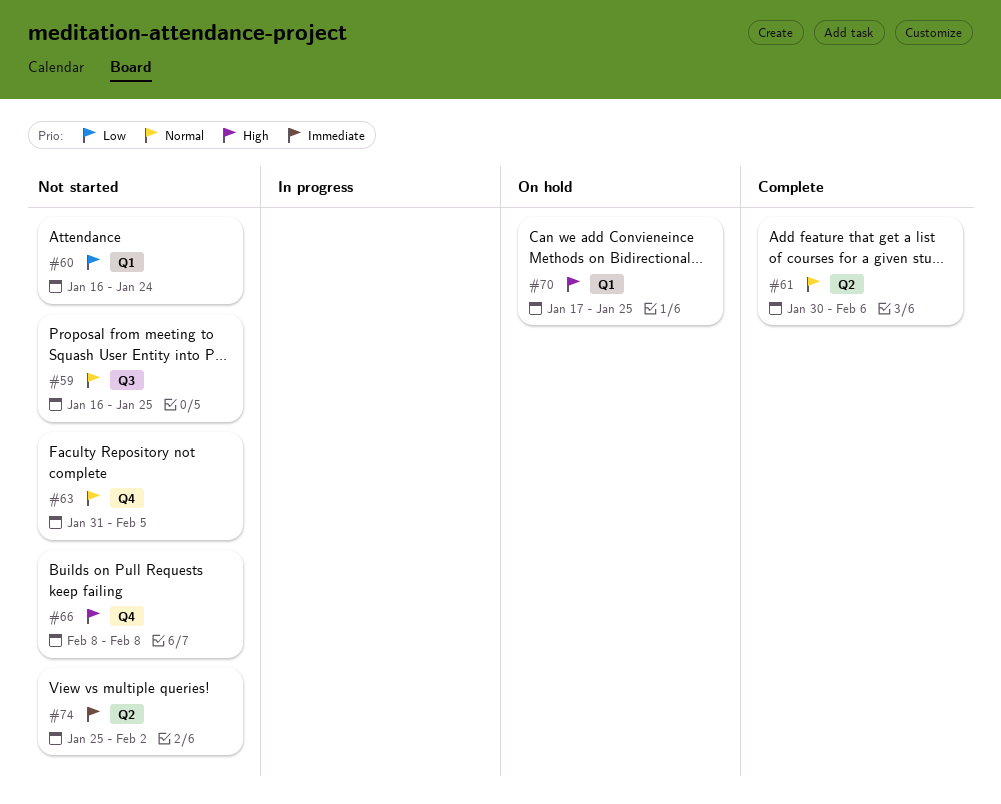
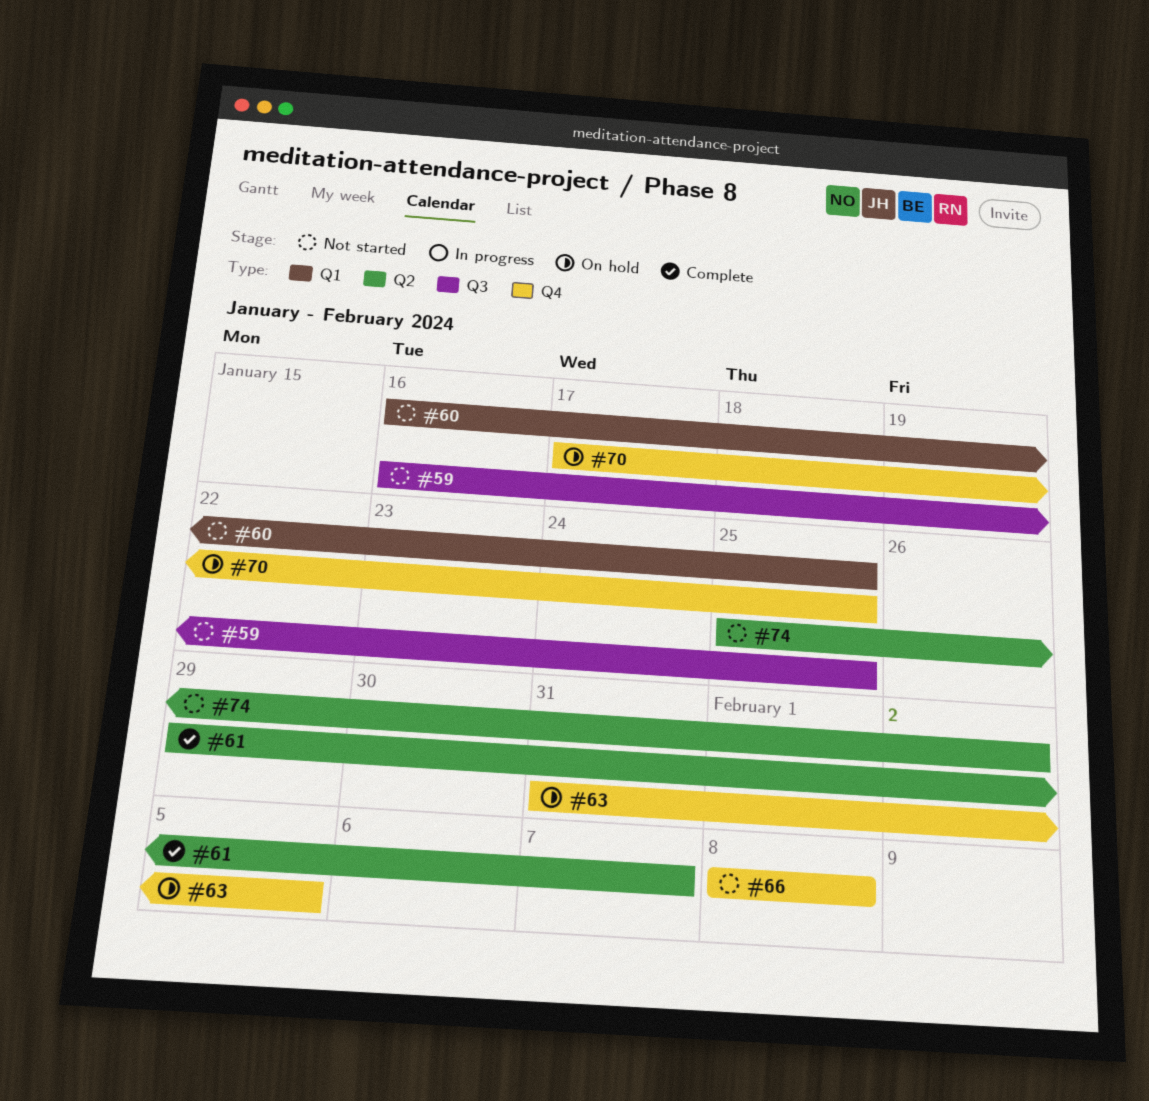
#60, due: Jan 24 -> Jan 25
#61, start: Jan 30 -> Jan 29
#61, due: Feb 6 -> Feb 7
#63, status: Not started -> On hold
#70, label: Q1 -> Q4

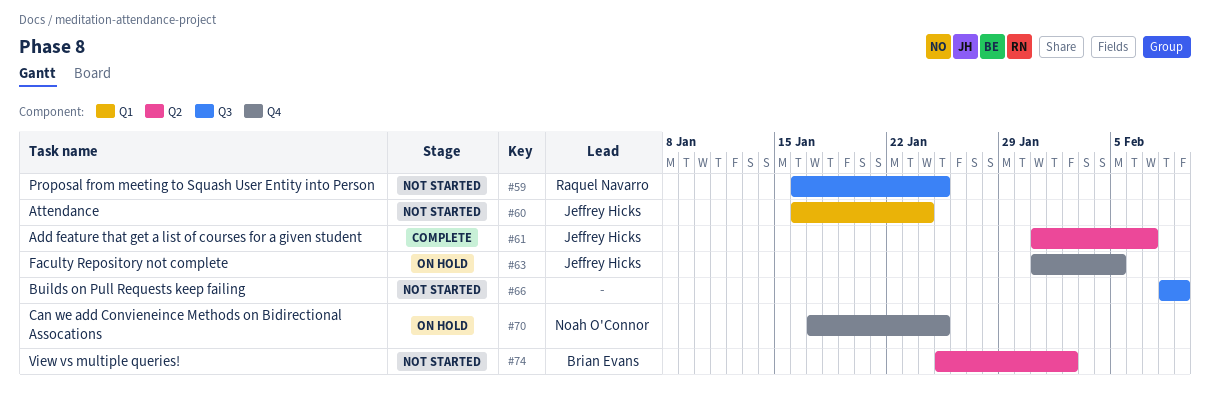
#60, due: Jan 25 -> Jan 24
#61, start: Jan 29 -> Jan 31
#66, label: Q4 -> Q3
#66, due: Feb 8 -> Feb 9

